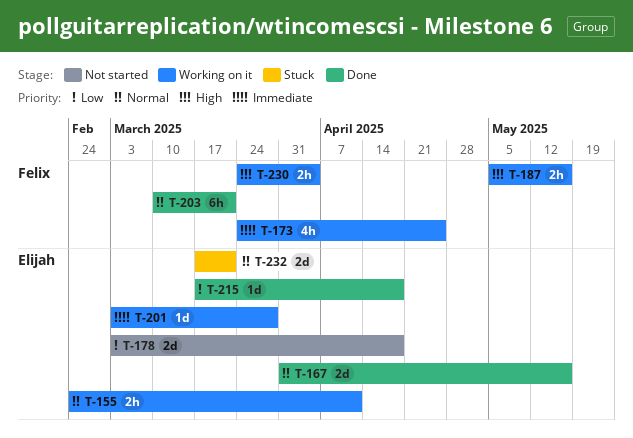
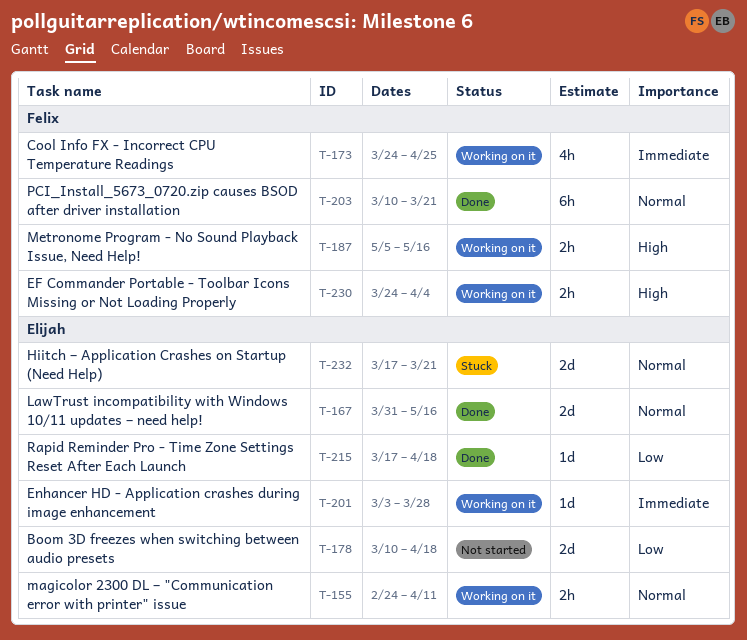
T-178, start: Mar 3 -> Mar 10

